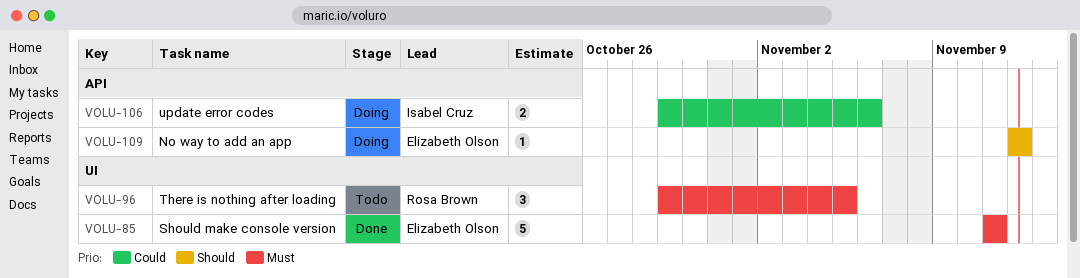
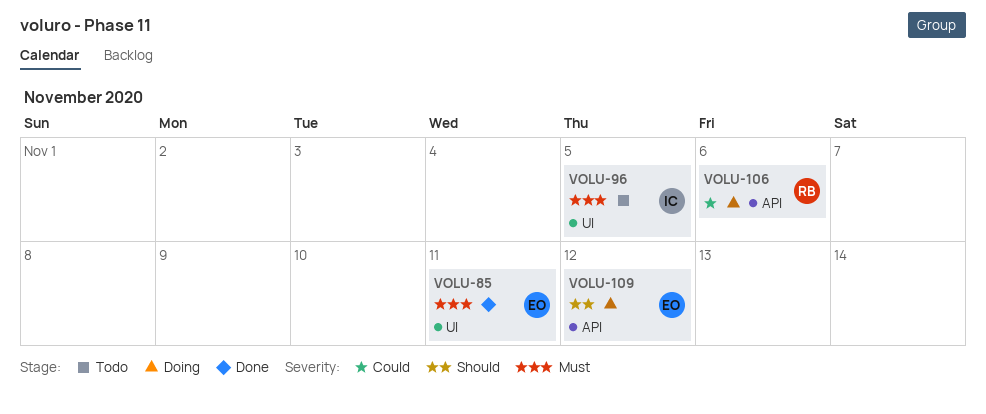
VOLU-96, owner: Rosa Brown -> Isabel Cruz
VOLU-106, owner: Isabel Cruz -> Rosa Brown

